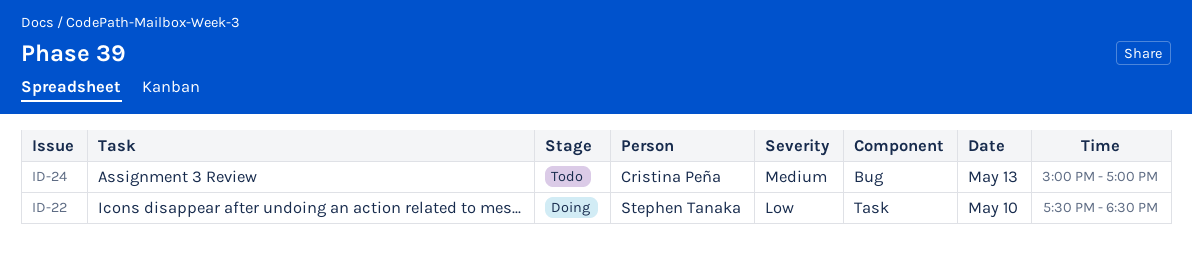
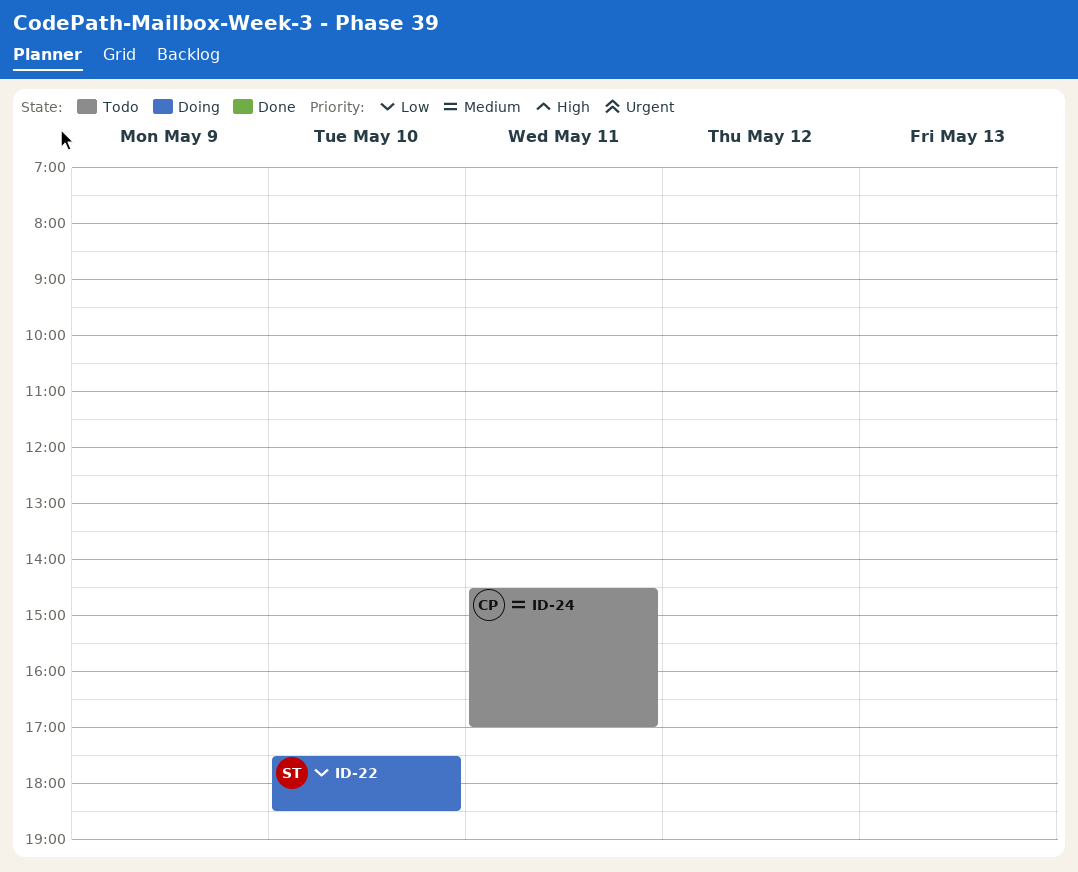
ID-24, day: May 13 -> May 11
ID-24, begins: 15:00 -> 14:30

